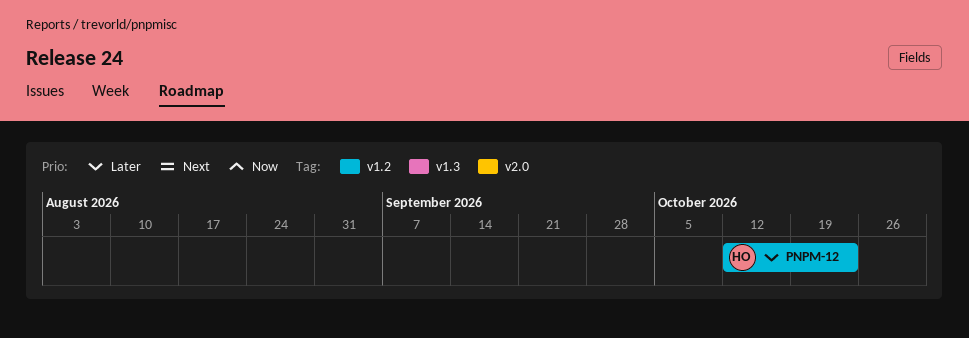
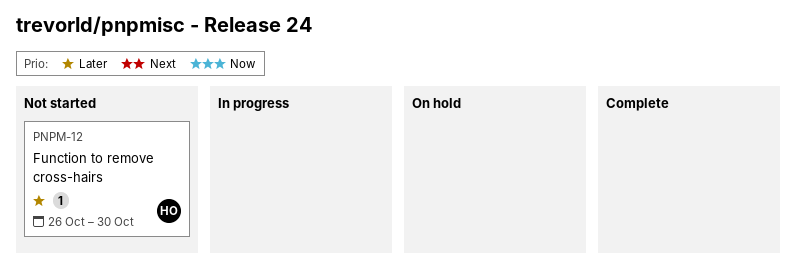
PNPM-12, start: Oct 12 -> Oct 26
PNPM-12, due: Oct 23 -> Oct 30

